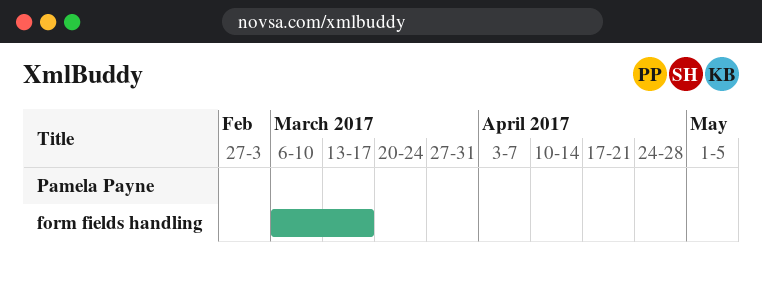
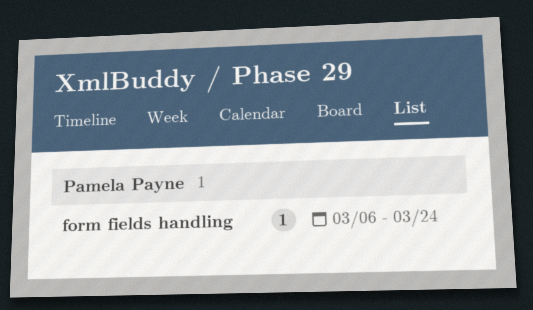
form fields handling, due: Mar 17 -> Mar 24

